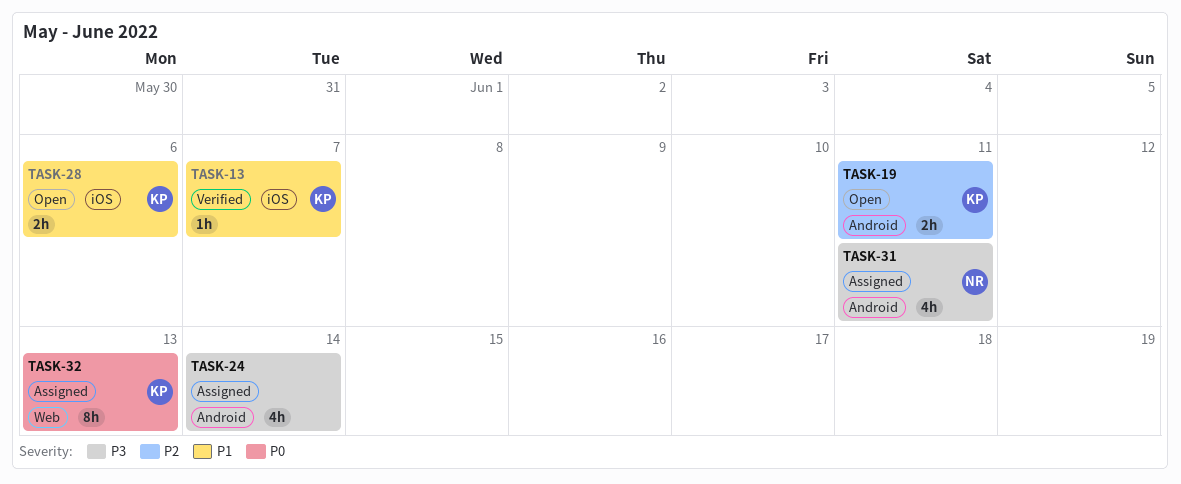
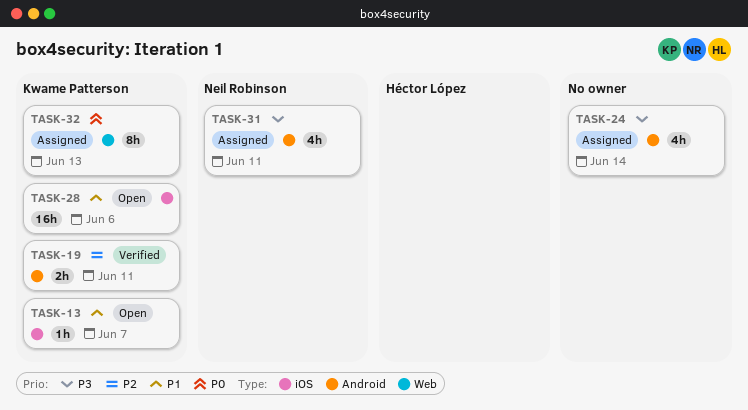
TASK-13, status: Verified -> Open
TASK-19, status: Open -> Verified
TASK-28, estimate: 2h -> 16h

